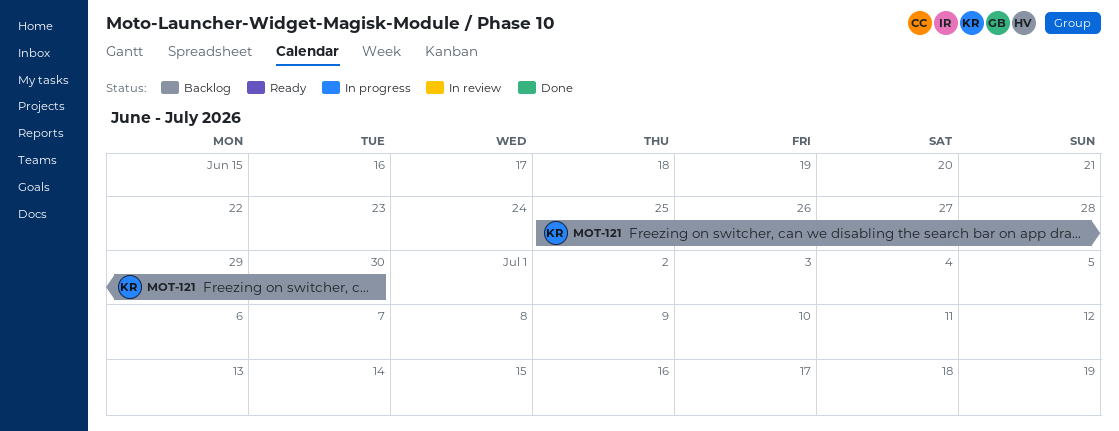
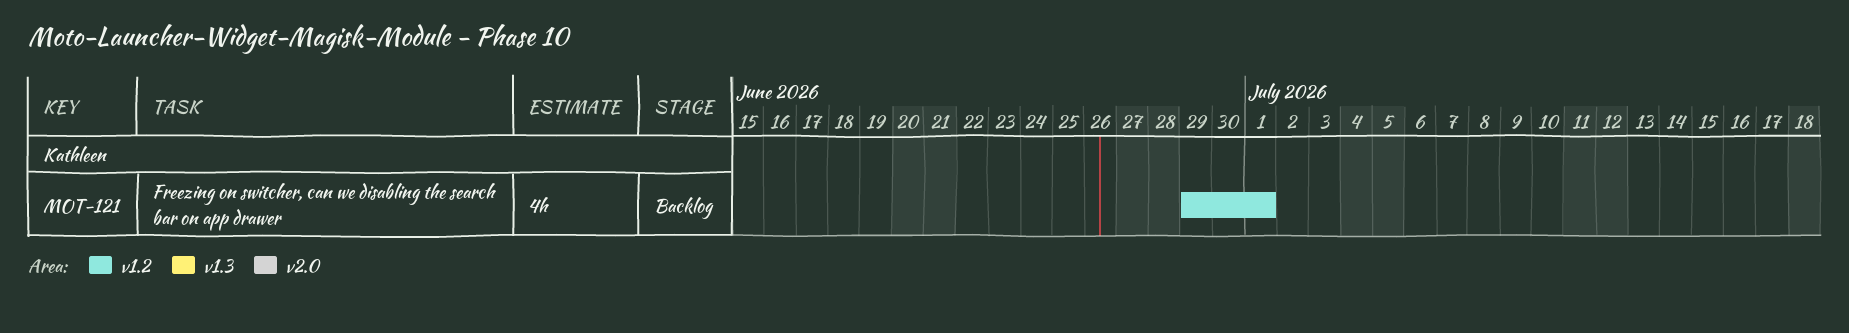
MOT-121, start: Jun 25 -> Jun 29
MOT-121, due: Jun 30 -> Jul 1

